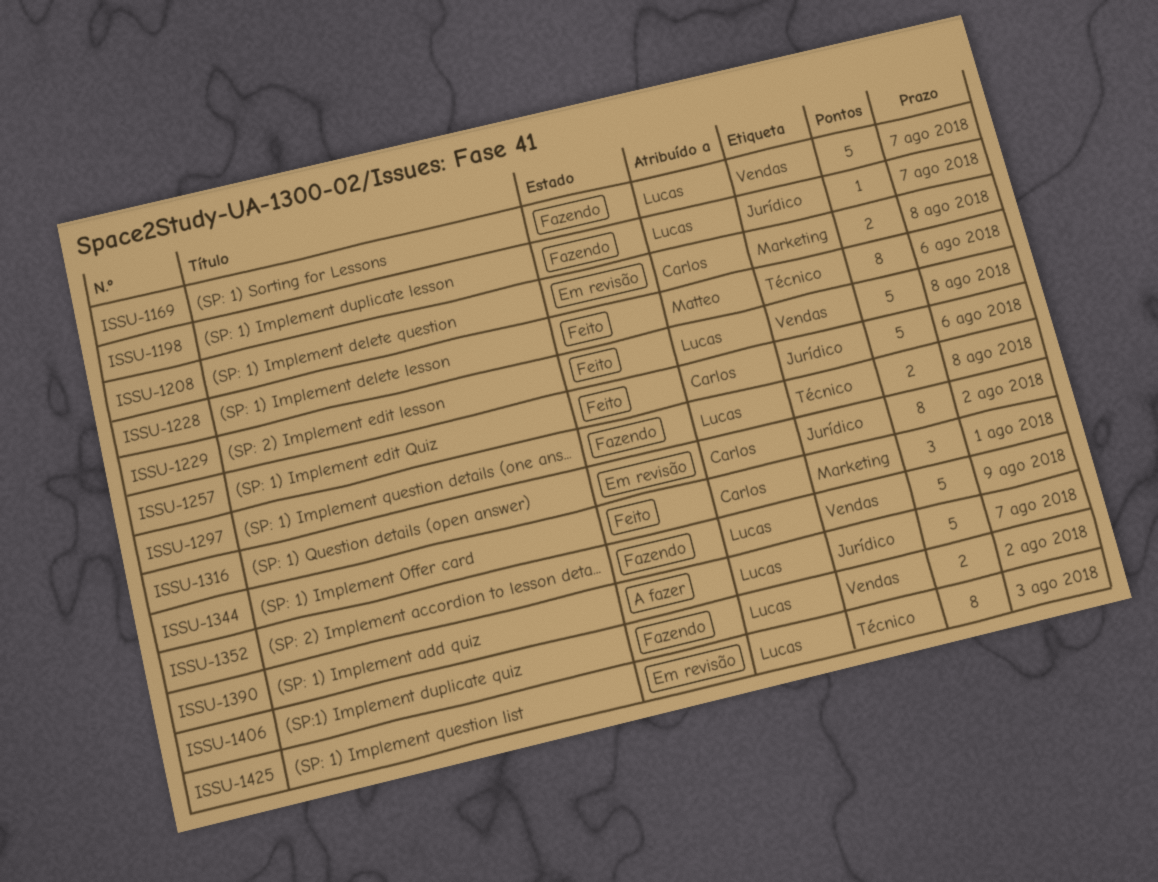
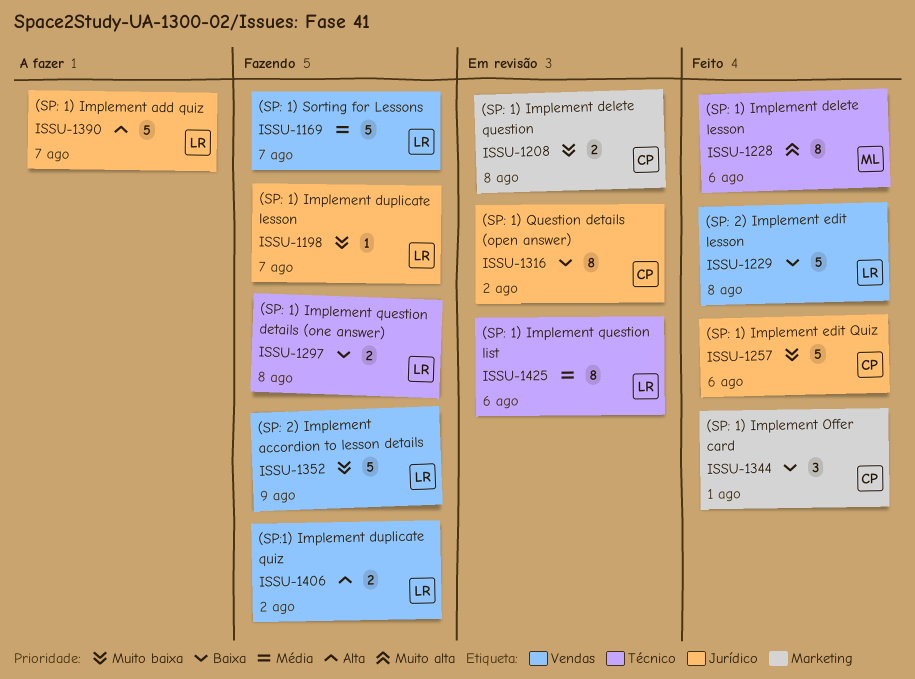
ISSU-1425, due: Aug 3 -> Aug 6

